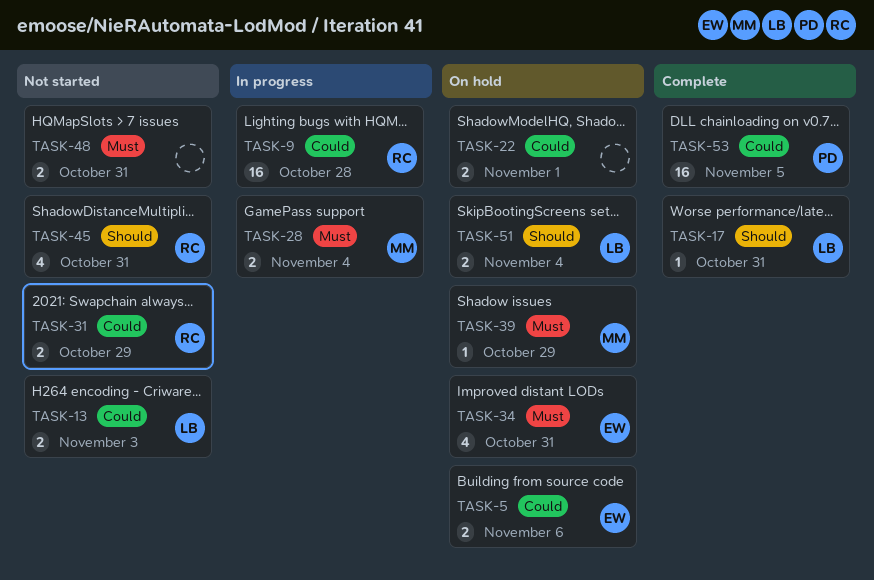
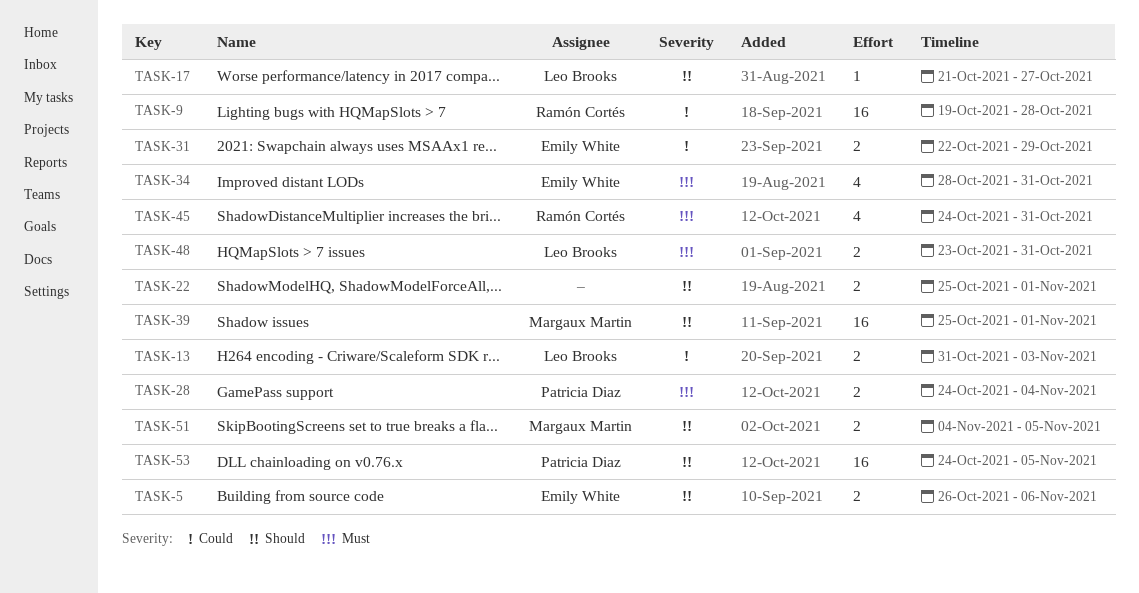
TASK-5, priority: Could -> Should
TASK-17, due: Oct 31 -> Oct 27
TASK-22, priority: Could -> Should
TASK-28, owner: Margaux Martin -> Patricia Diaz
TASK-31, owner: Ramón Cortés -> Emily White
TASK-39, priority: Must -> Should
TASK-39, estimate: 1 -> 16
TASK-39, due: Oct 29 -> Nov 1
TASK-45, priority: Should -> Must
TASK-48, owner: none -> Leo Brooks
TASK-51, owner: Leo Brooks -> Margaux Martin
TASK-51, due: Nov 4 -> Nov 5
TASK-53, priority: Could -> Should

